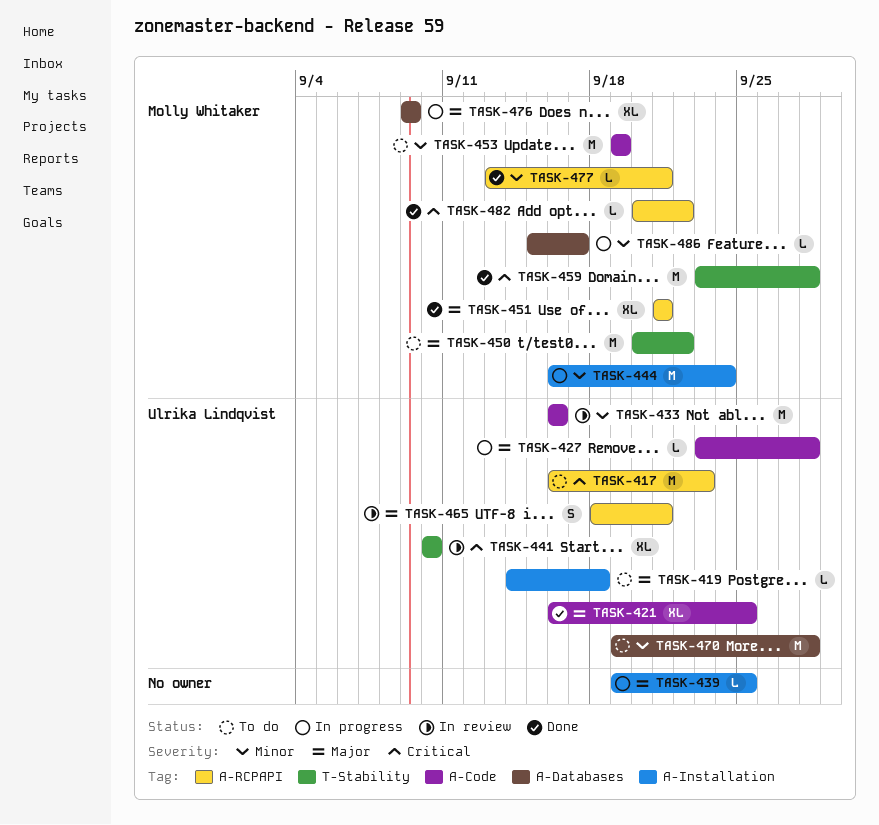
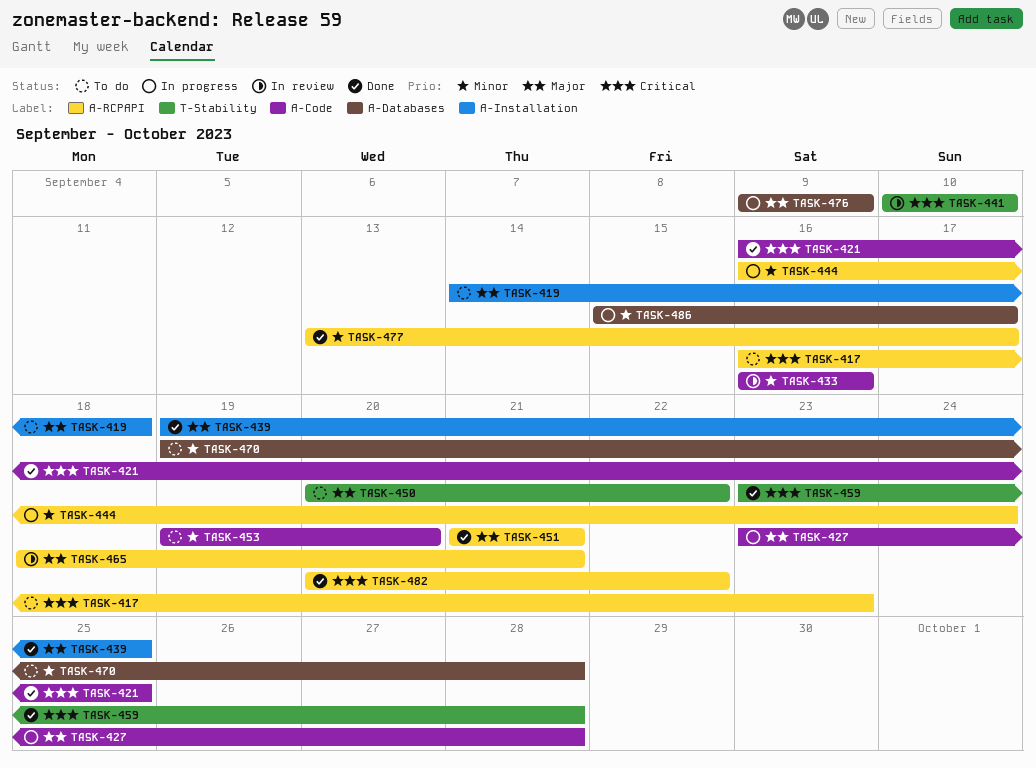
TASK-421, priority: Major -> Critical
TASK-439, status: In progress -> Done
TASK-444, label: A-Installation -> A-RCPAPI
TASK-453, due: Sep 19 -> Sep 20
TASK-477, due: Sep 21 -> Sep 17

